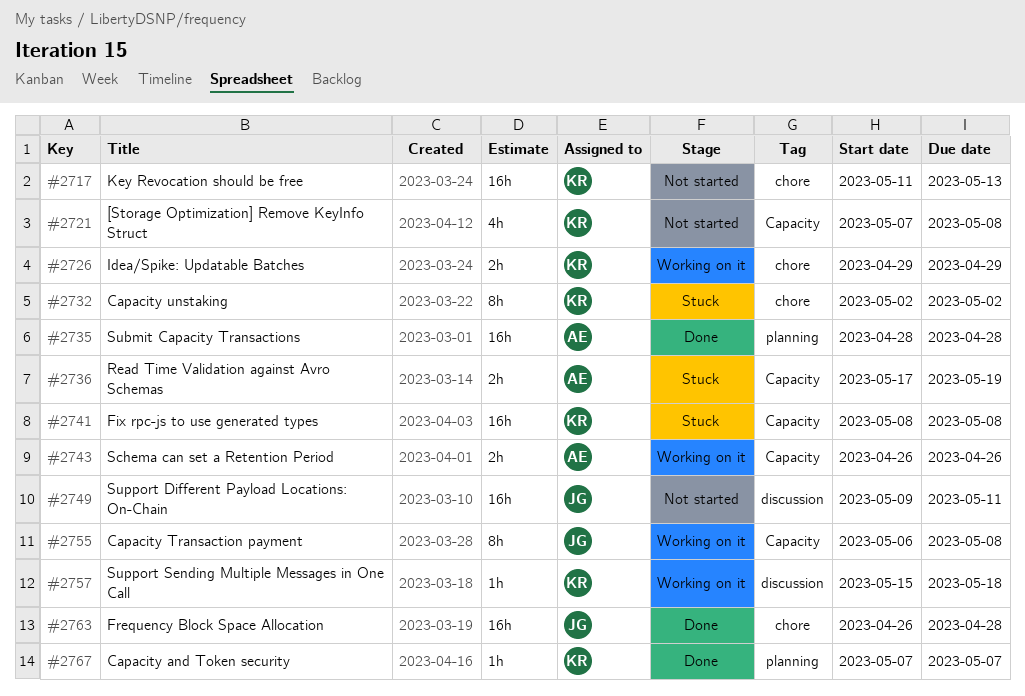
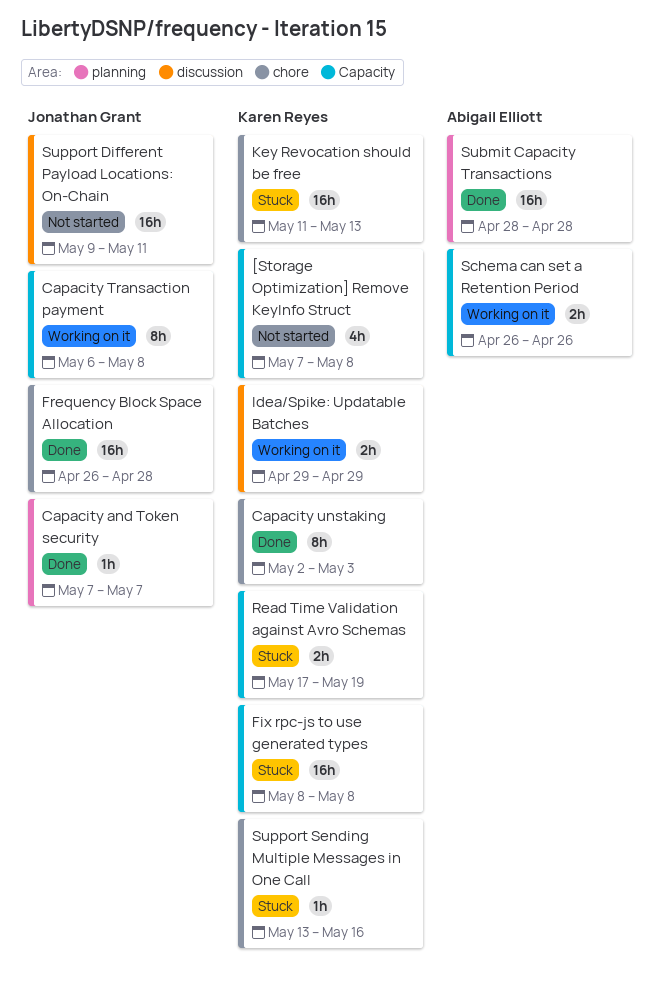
Capacity and Token security, owner: Karen Reyes -> Jonathan Grant
Capacity unstaking, status: Stuck -> Done
Capacity unstaking, due: May 2 -> May 3
Idea/Spike: Updatable Batches, label: chore -> discussion
Key Revocation should be free, status: Not started -> Stuck
Read Time Validation against Avro Schemas, owner: Abigail Elliott -> Karen Reyes
Support Sending Multiple Messages in One Call, status: Working on it -> Stuck
Support Sending Multiple Messages in One Call, label: discussion -> chore
Support Sending Multiple Messages in One Call, start: May 15 -> May 13
Support Sending Multiple Messages in One Call, due: May 18 -> May 16

